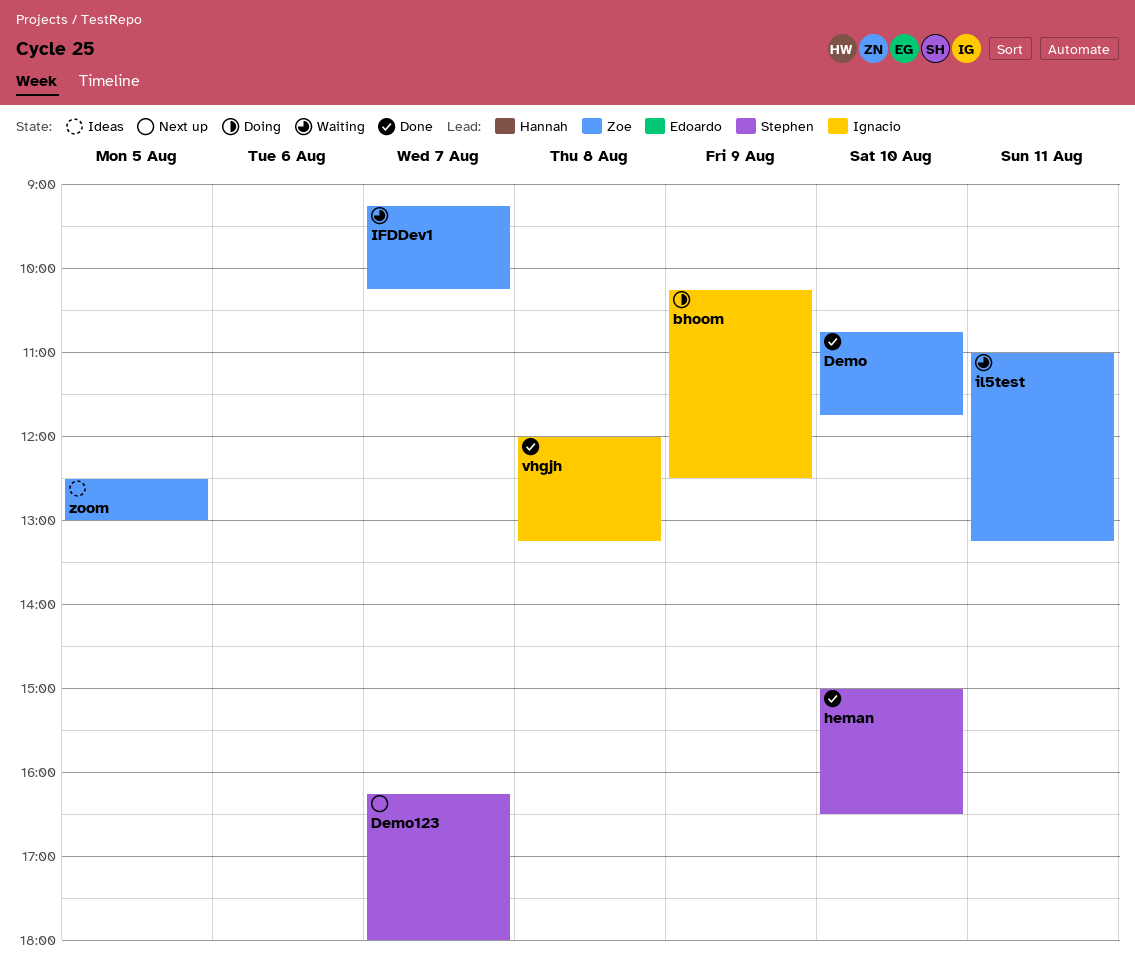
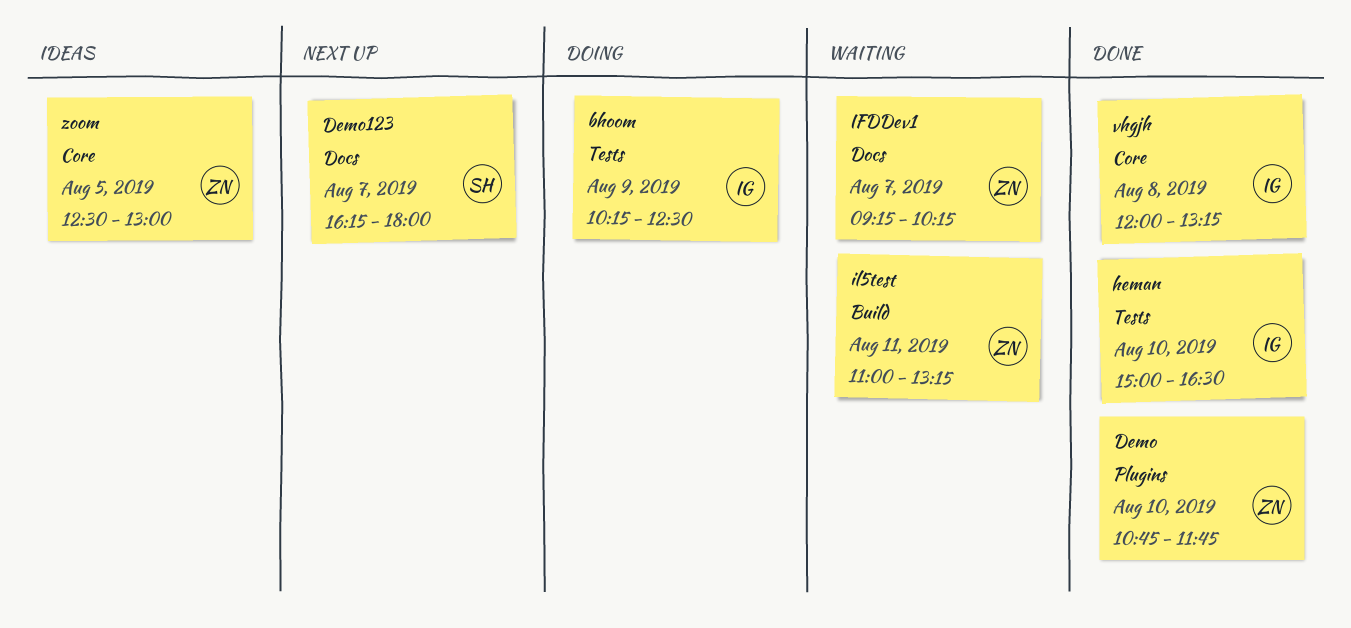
heman, owner: Stephen -> Ignacio

